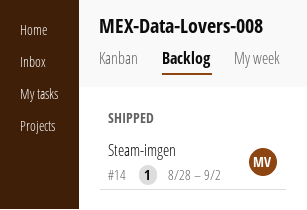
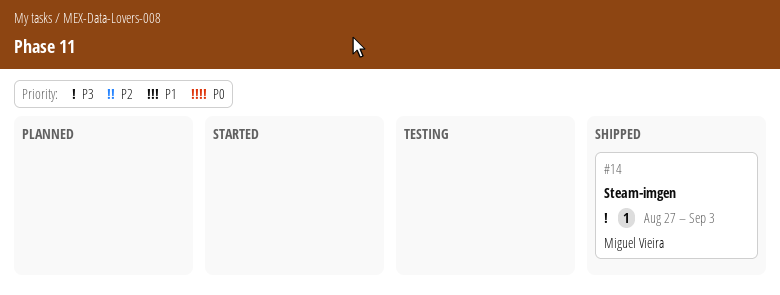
#14, start: Aug 28 -> Aug 27
#14, due: Sep 2 -> Sep 3

